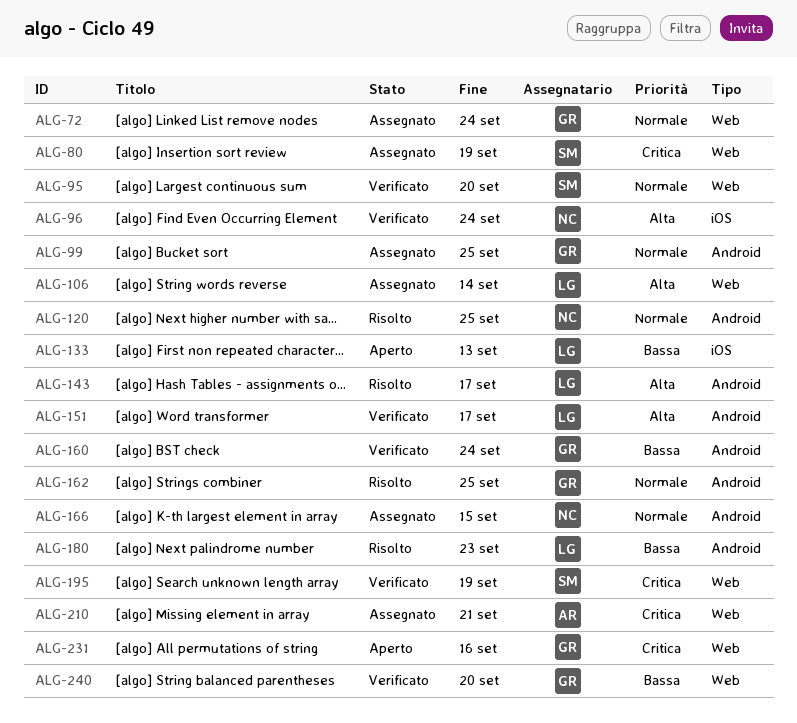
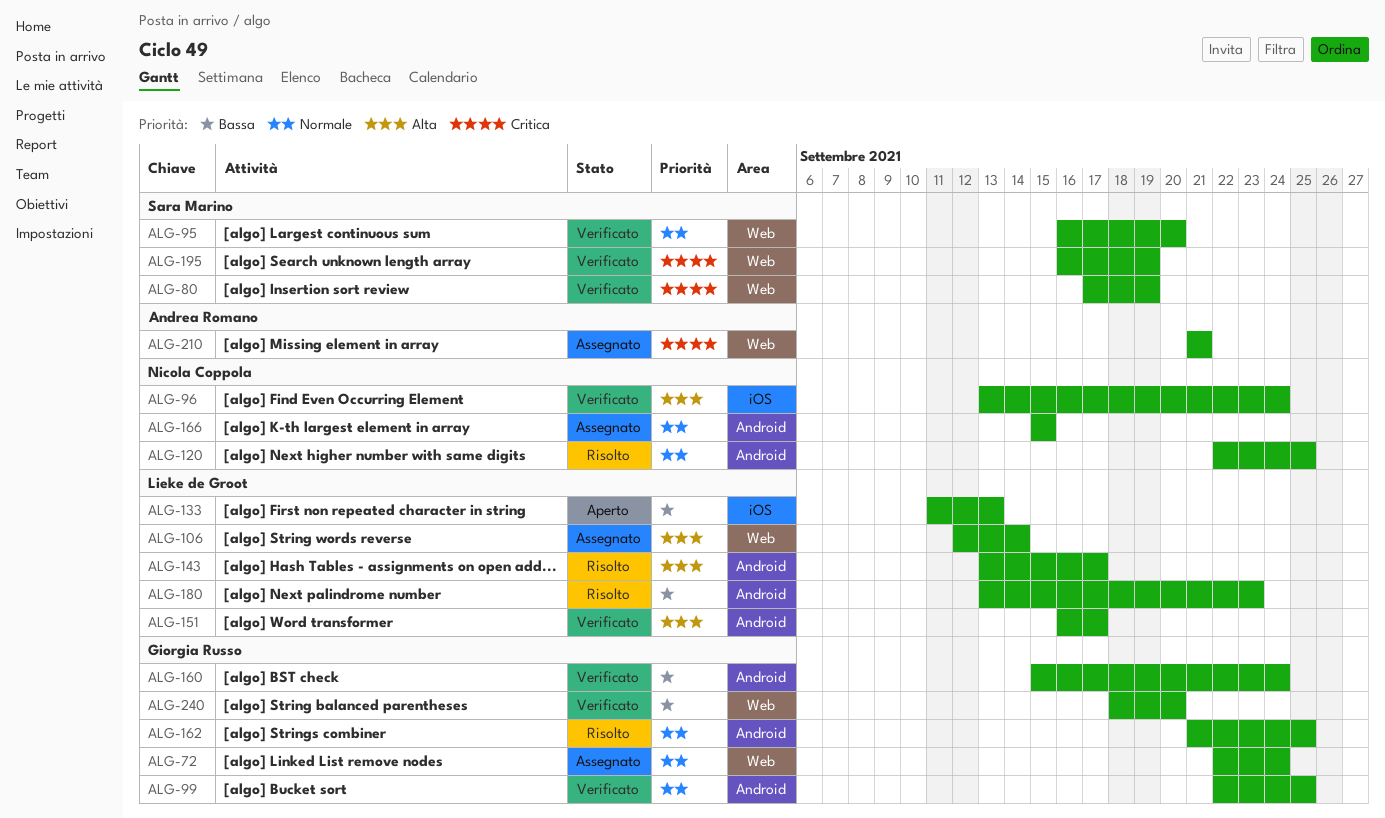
ALG-80, status: Assegnato -> Verificato
ALG-99, status: Assegnato -> Verificato
ALG-231: present -> none

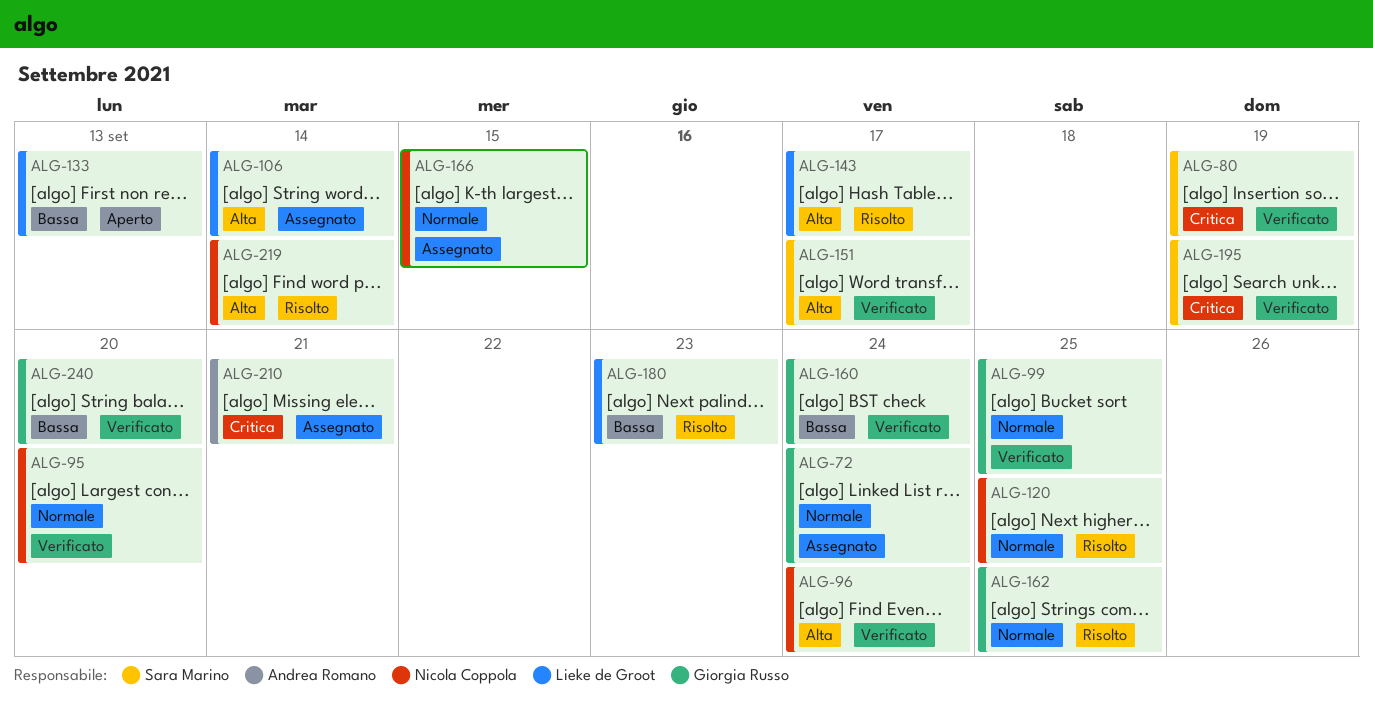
ALG-95, owner: Sara Marino -> Nicola Coppola
ALG-151, owner: Lieke de Groot -> Sara Marino
ALG-219: none -> present

